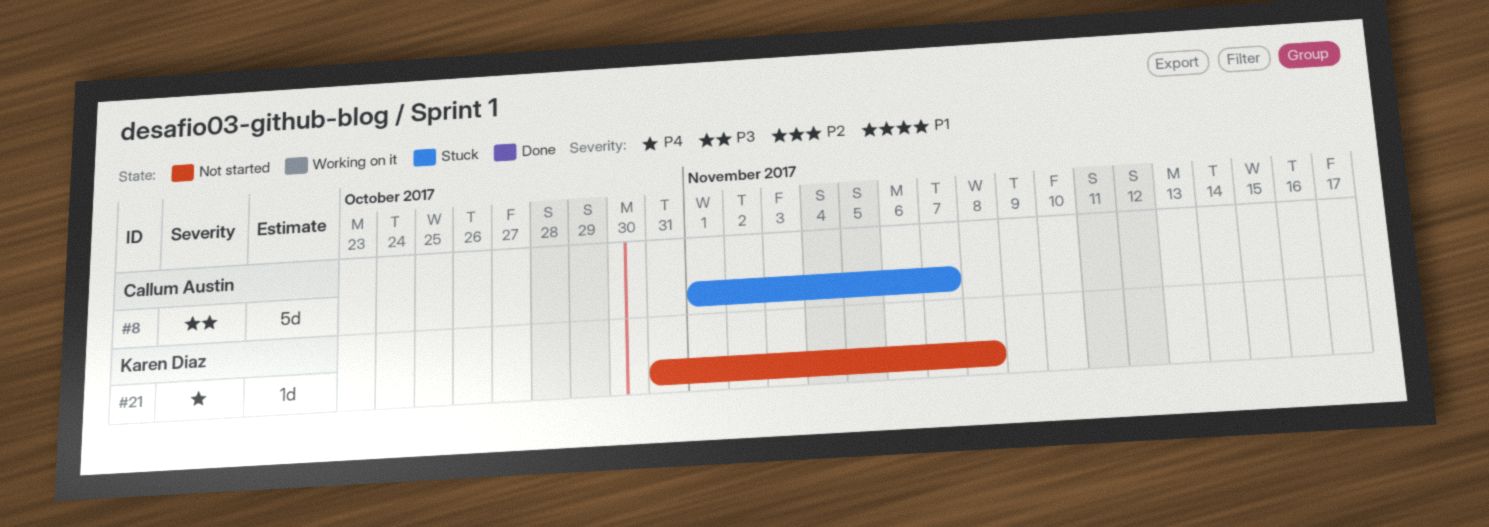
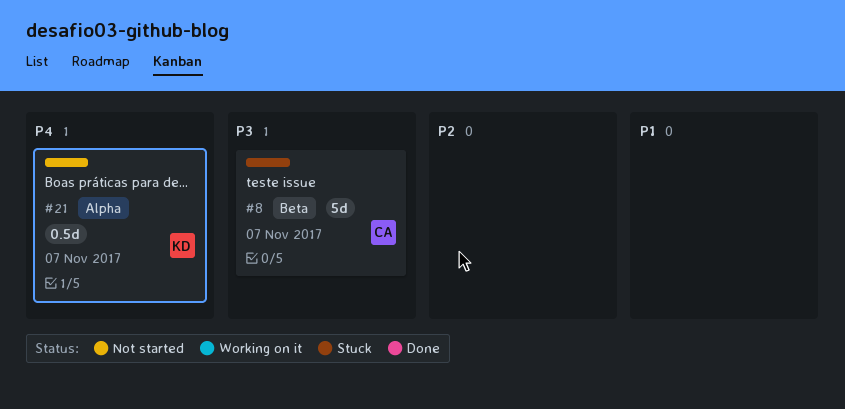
#21, estimate: 1d -> 0.5d
#21, due: Nov 8 -> Nov 7

